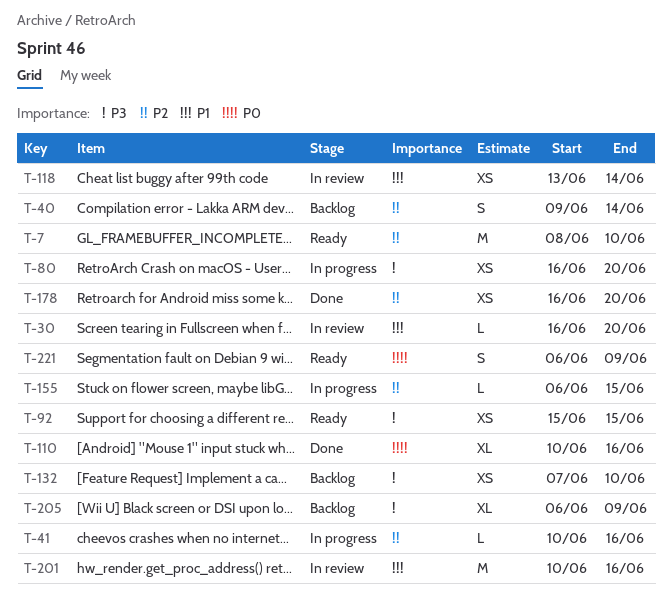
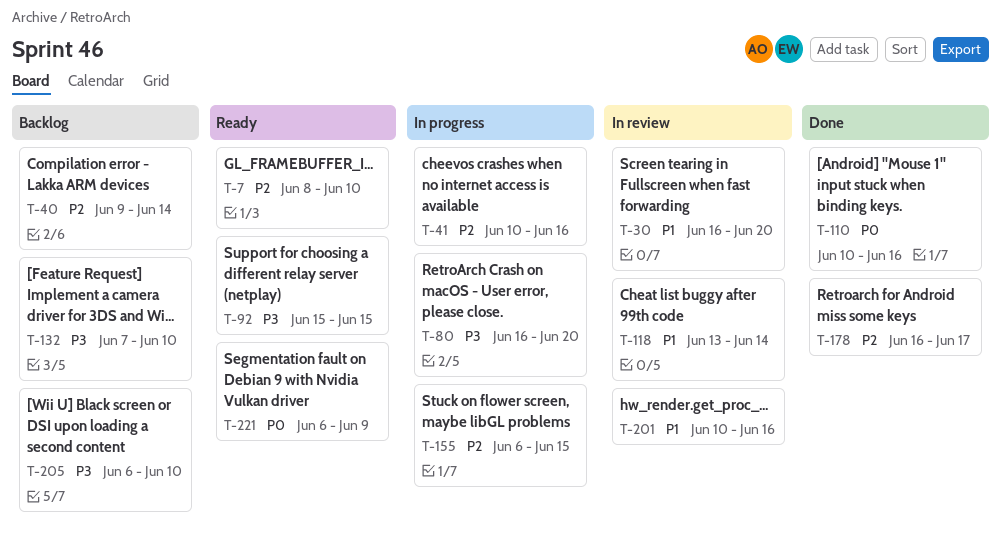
T-178, due: Jun 20 -> Jun 17
T-205, due: Jun 9 -> Jun 10

